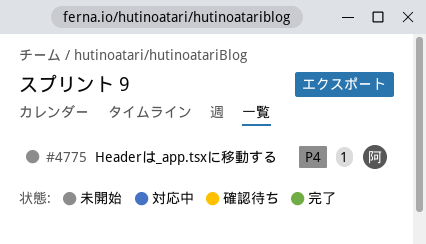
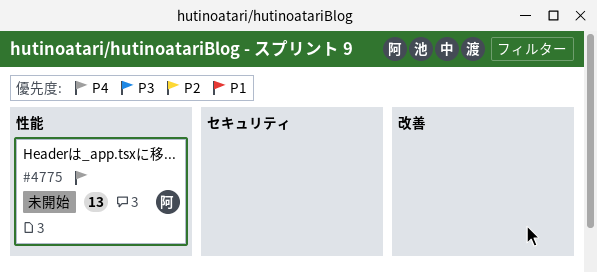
#4775, estimate: 1 -> 13

